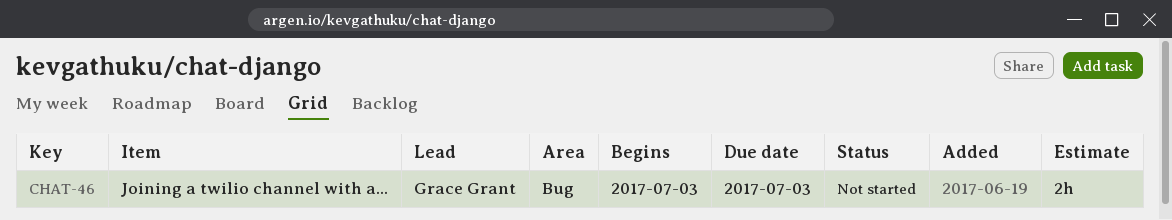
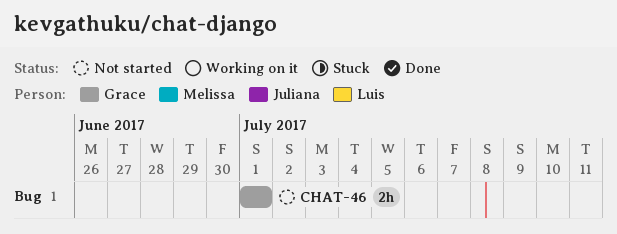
CHAT-46, start: Jul 3 -> Jul 1
CHAT-46, due: Jul 3 -> Jul 1

